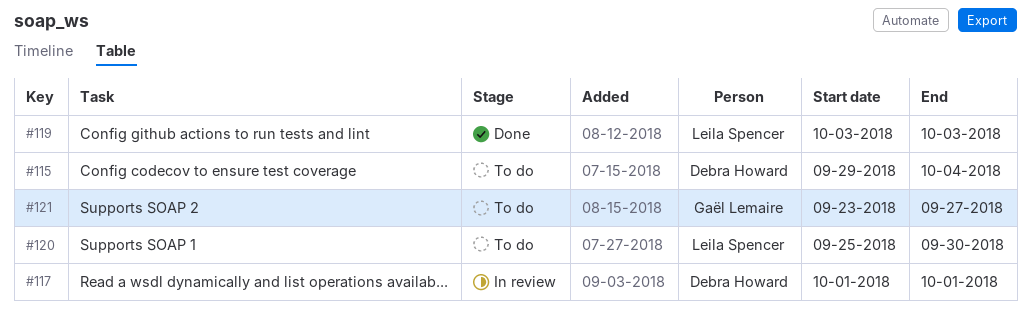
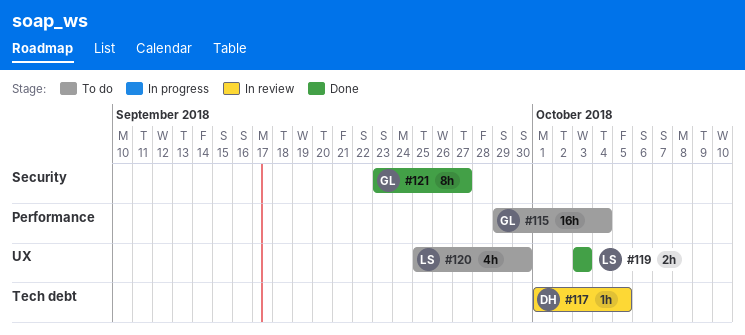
#115, owner: Debra Howard -> Gaël Lemaire
#117, due: Oct 1 -> Oct 5
#121, status: To do -> Done

